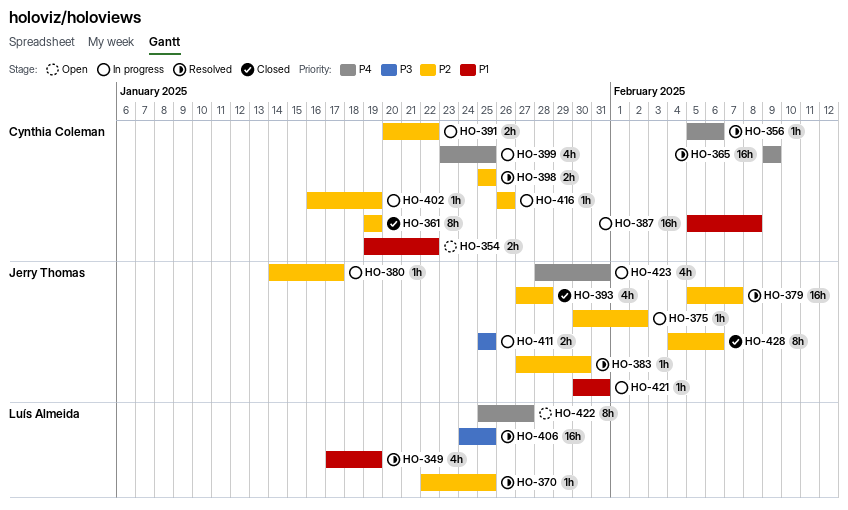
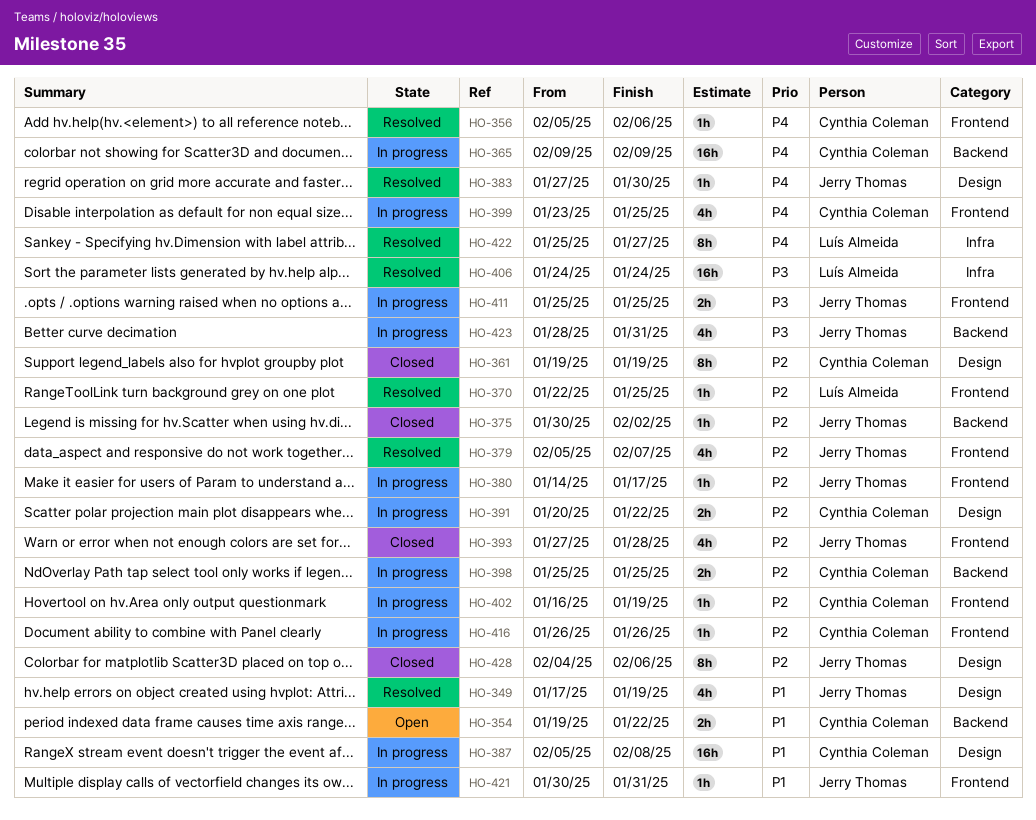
HO-349, owner: Luís Almeida -> Jerry Thomas
HO-365, status: Resolved -> In progress
HO-375, status: In progress -> Closed
HO-379, estimate: 16h -> 4h
HO-383, priority: P2 -> P4
HO-398, status: Resolved -> In progress
HO-406, due: Jan 25 -> Jan 24
HO-422, status: Open -> Resolved
HO-423, priority: P4 -> P3

